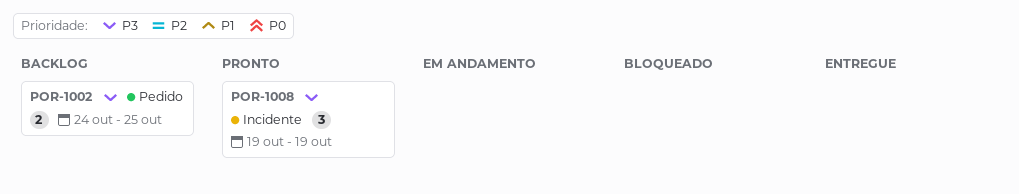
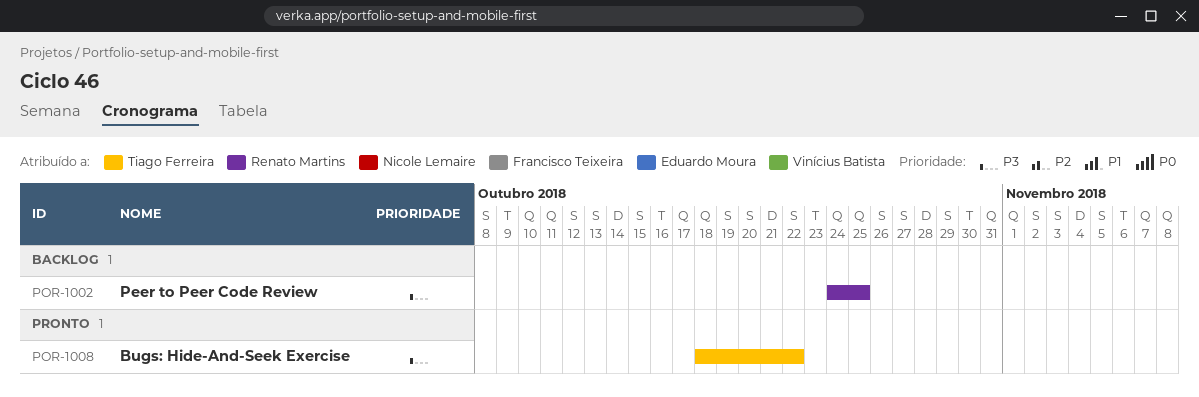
POR-1008, start: Oct 19 -> Oct 18
POR-1008, due: Oct 19 -> Oct 22

